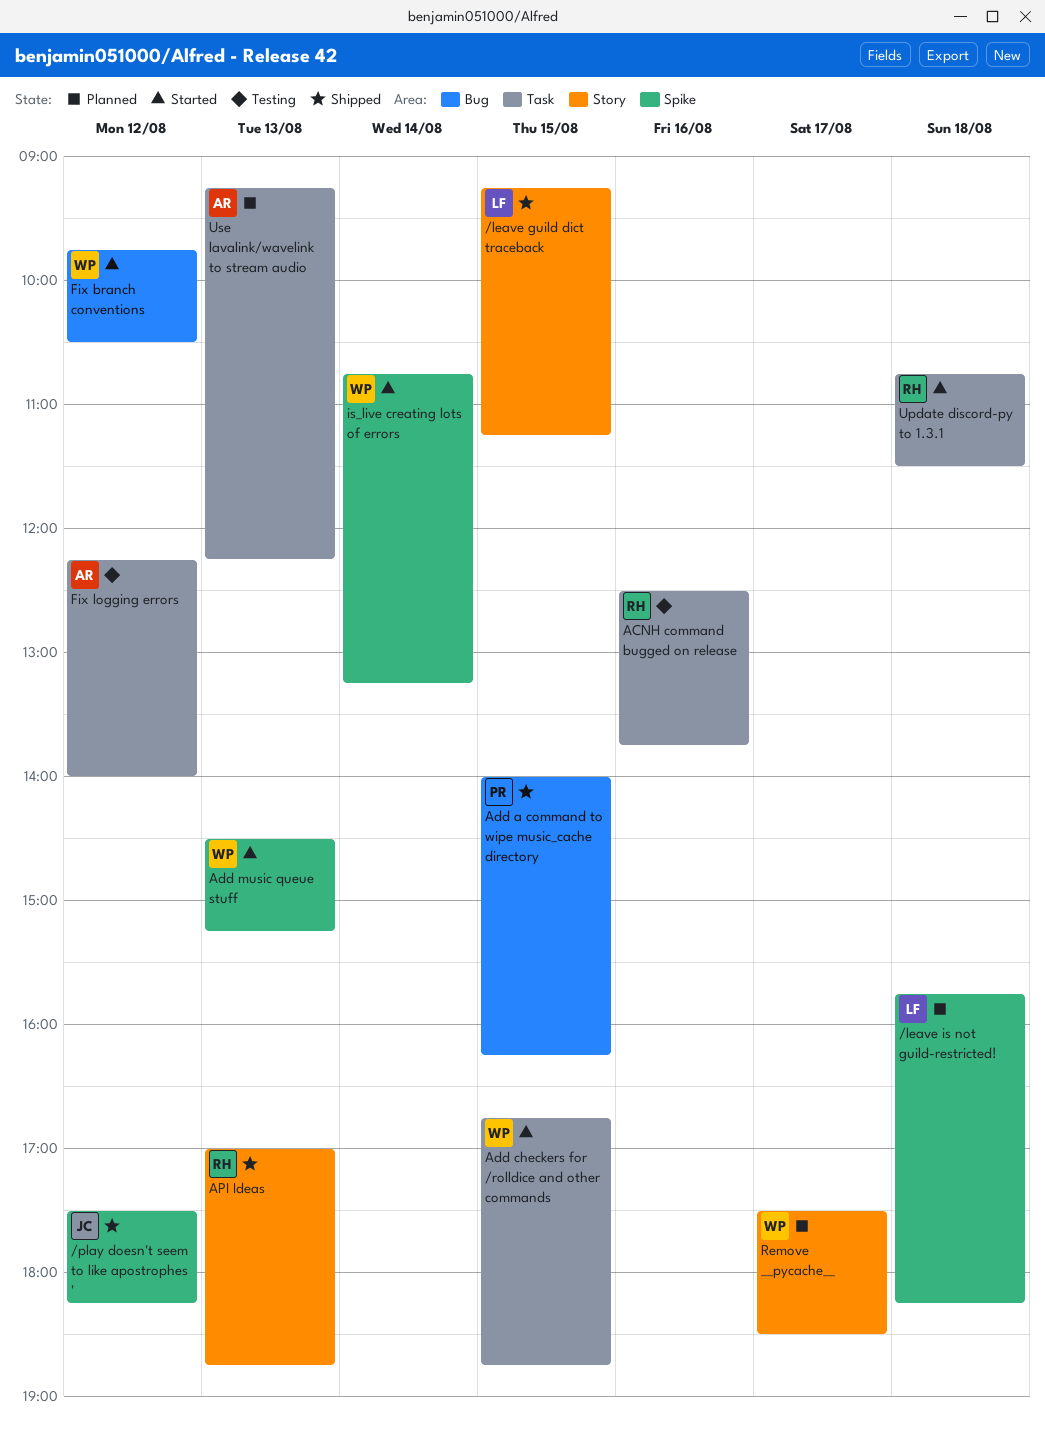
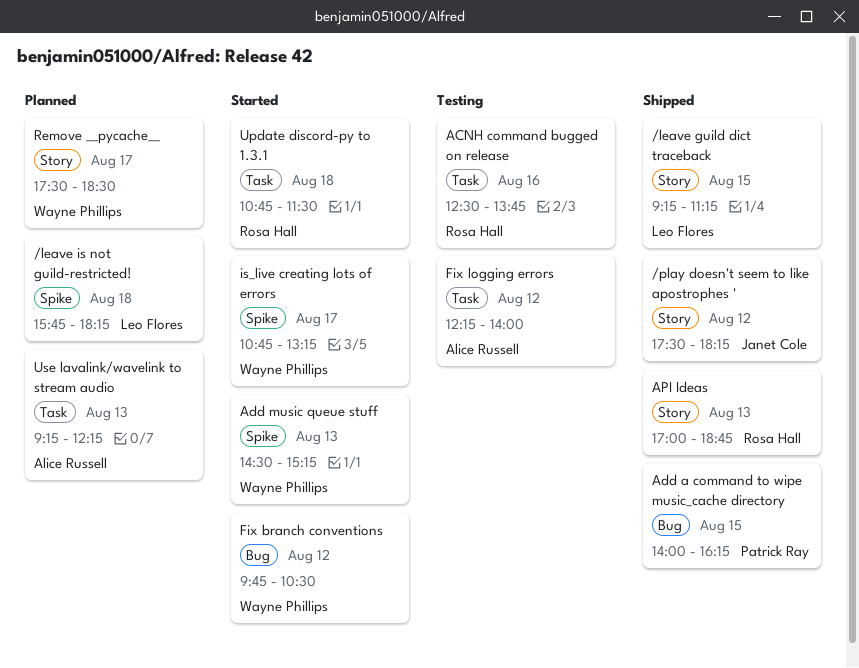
/play doesn't seem to like apostrophes ', label: Spike -> Story
Add checkers for /rolldice and other commands: present -> none
is_live creating lots of errors, day: Aug 14 -> Aug 17

